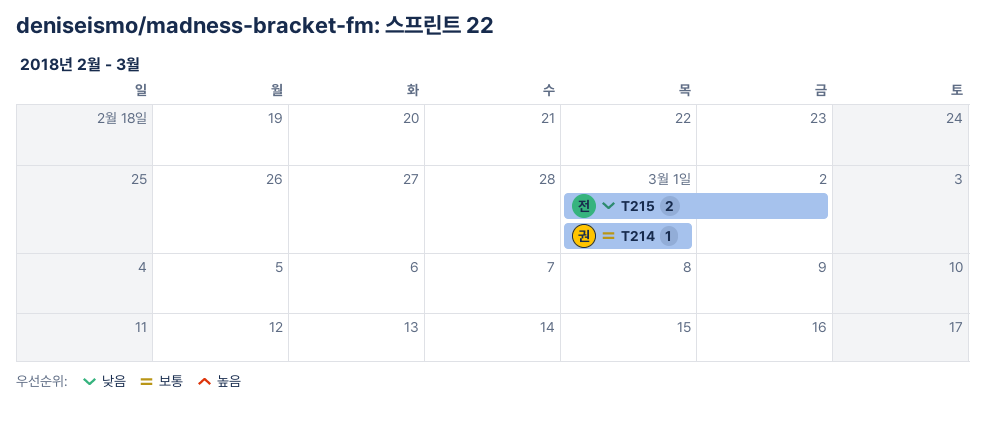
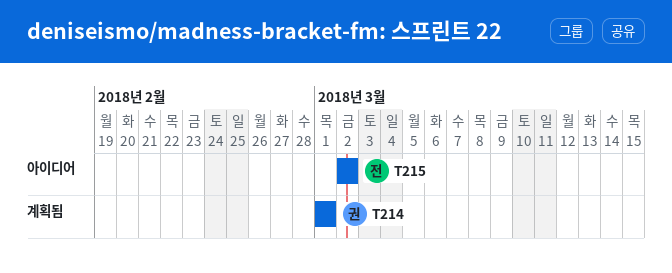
T215, start: Mar 1 -> Mar 2

